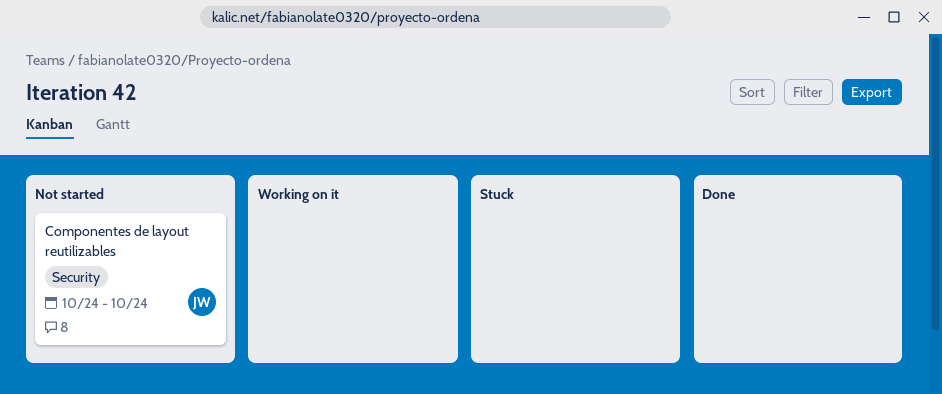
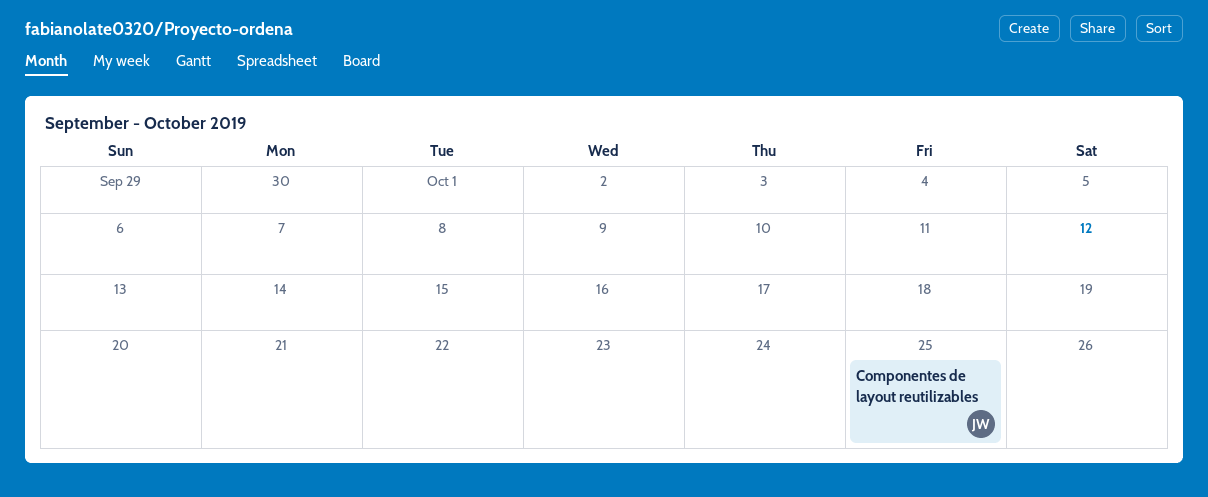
Componentes de layout reutilizables, due: Oct 24 -> Oct 25

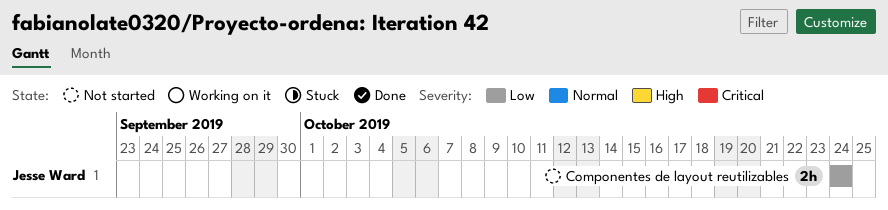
Componentes de layout reutilizables, due: Oct 25 -> Oct 24

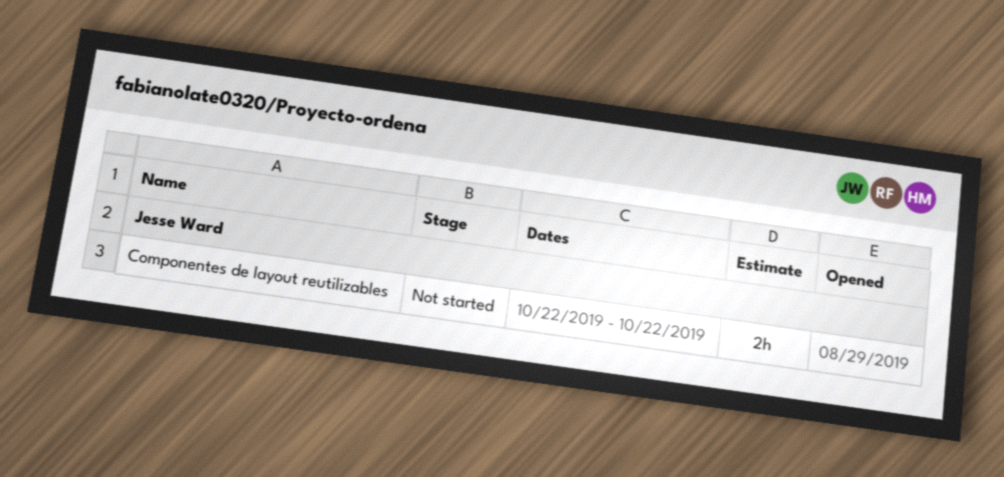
Componentes de layout reutilizables, start: Oct 24 -> Oct 22
Componentes de layout reutilizables, due: Oct 24 -> Oct 22

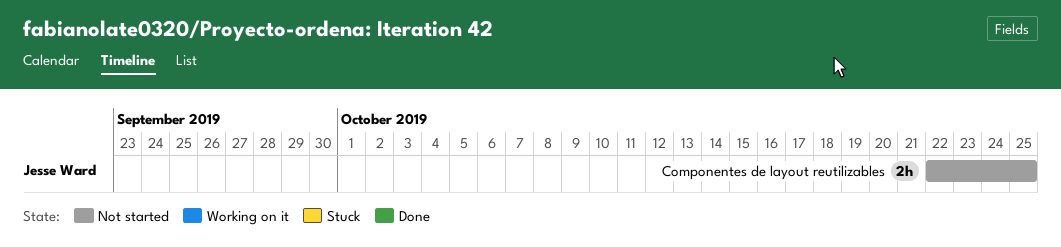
Componentes de layout reutilizables, due: Oct 22 -> Oct 25

